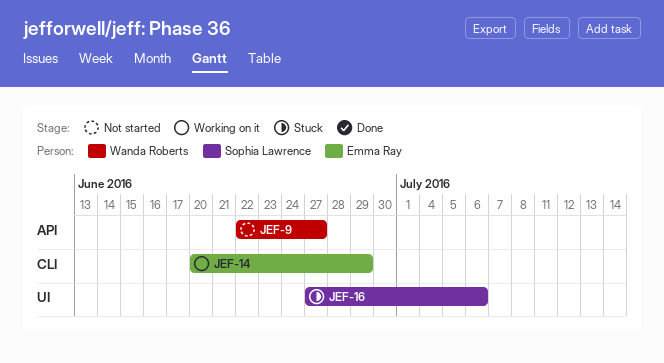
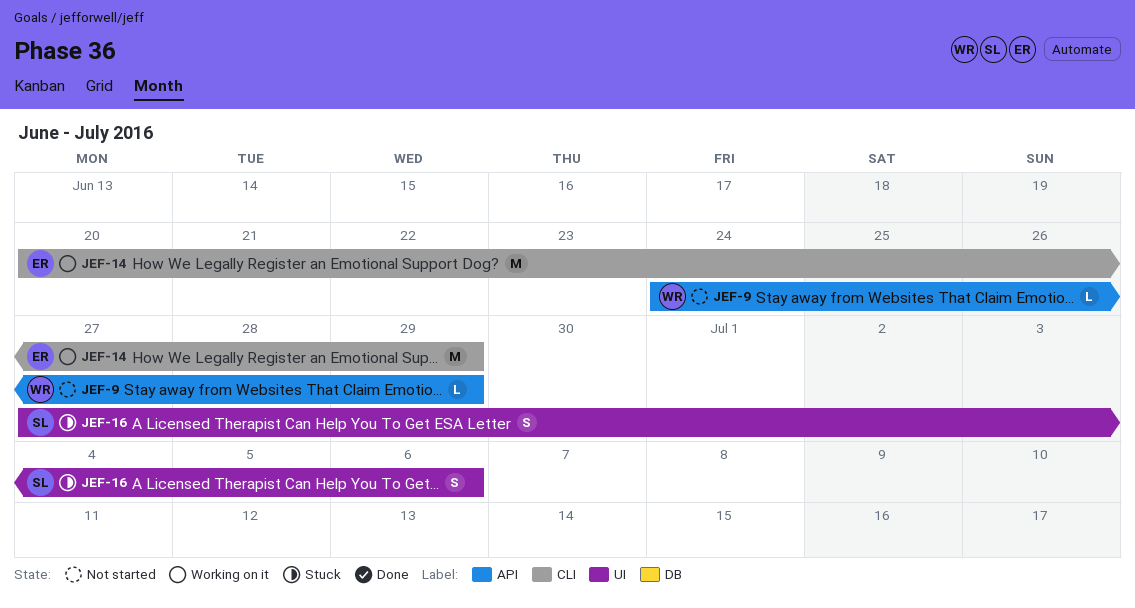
JEF-9, start: Jun 22 -> Jun 24
JEF-9, due: Jun 27 -> Jun 29

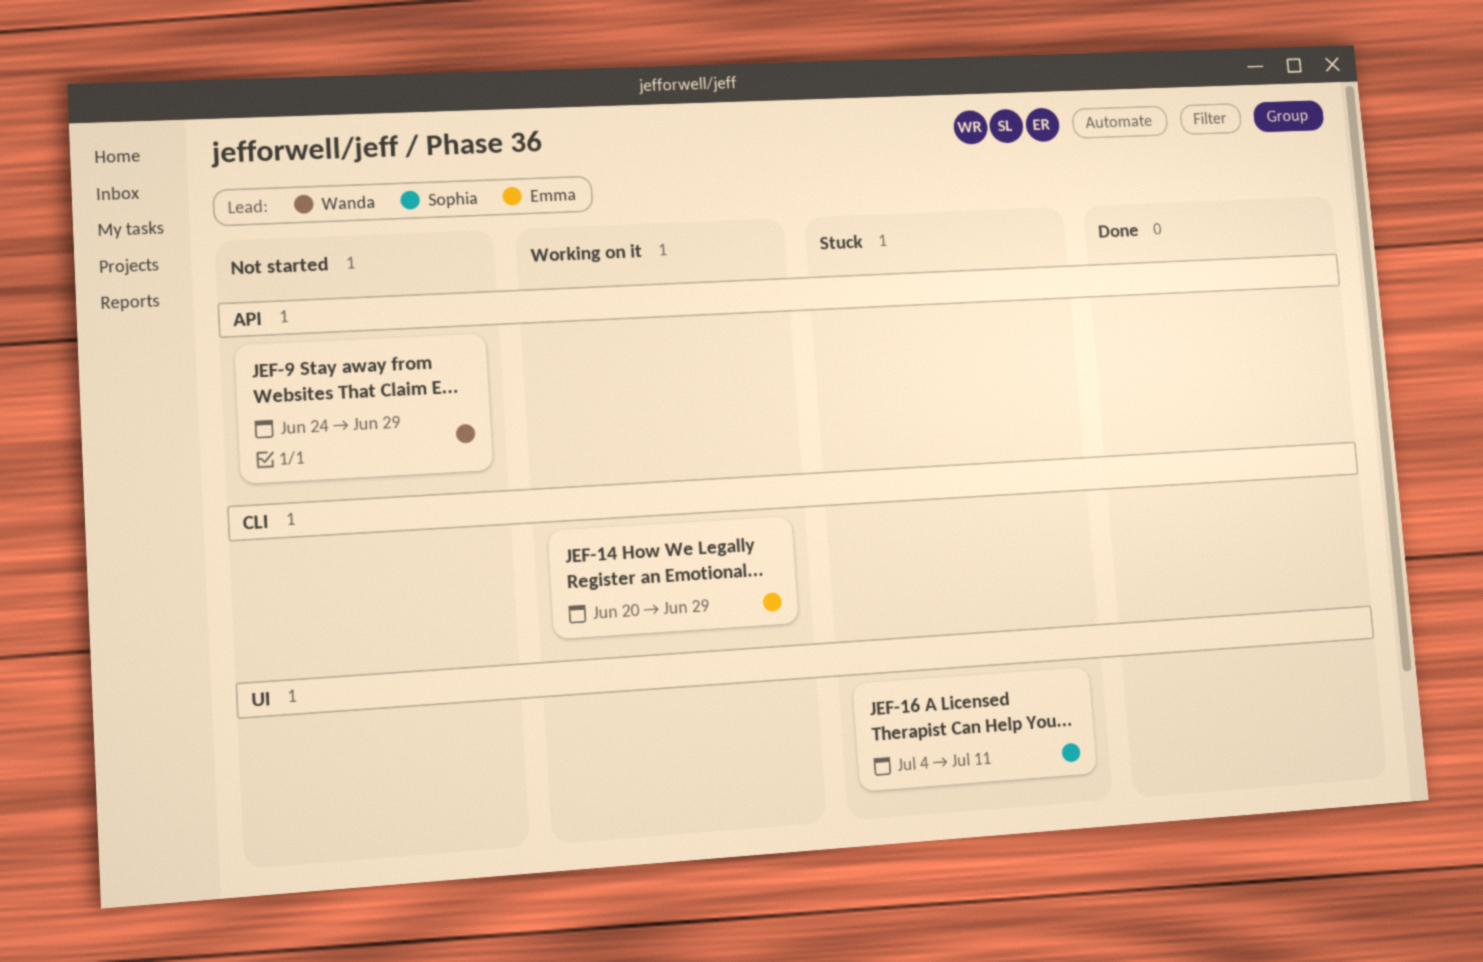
JEF-16, start: Jun 27 -> Jul 4
JEF-16, due: Jul 6 -> Jul 11

